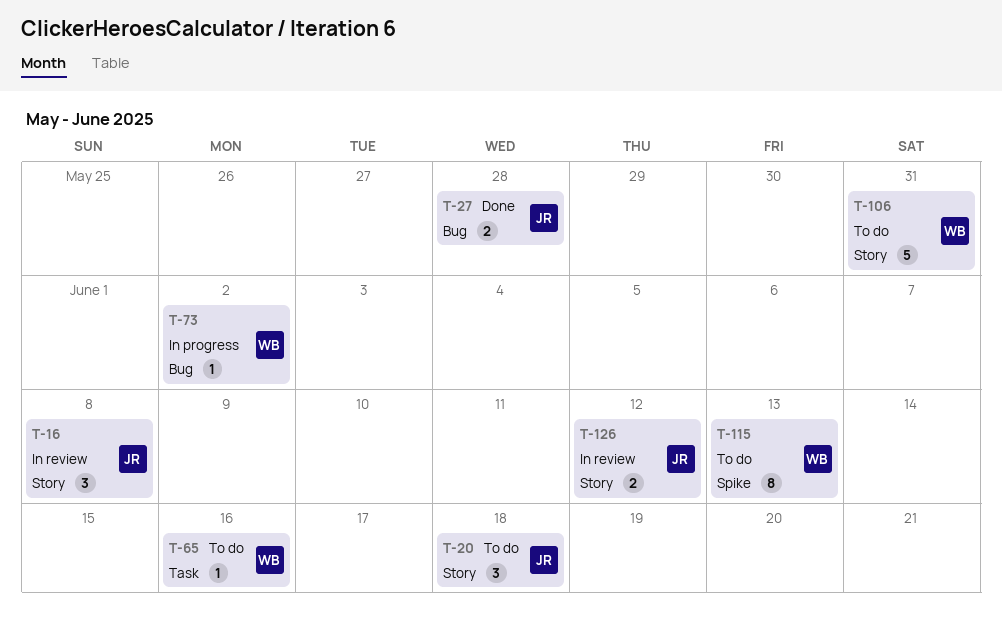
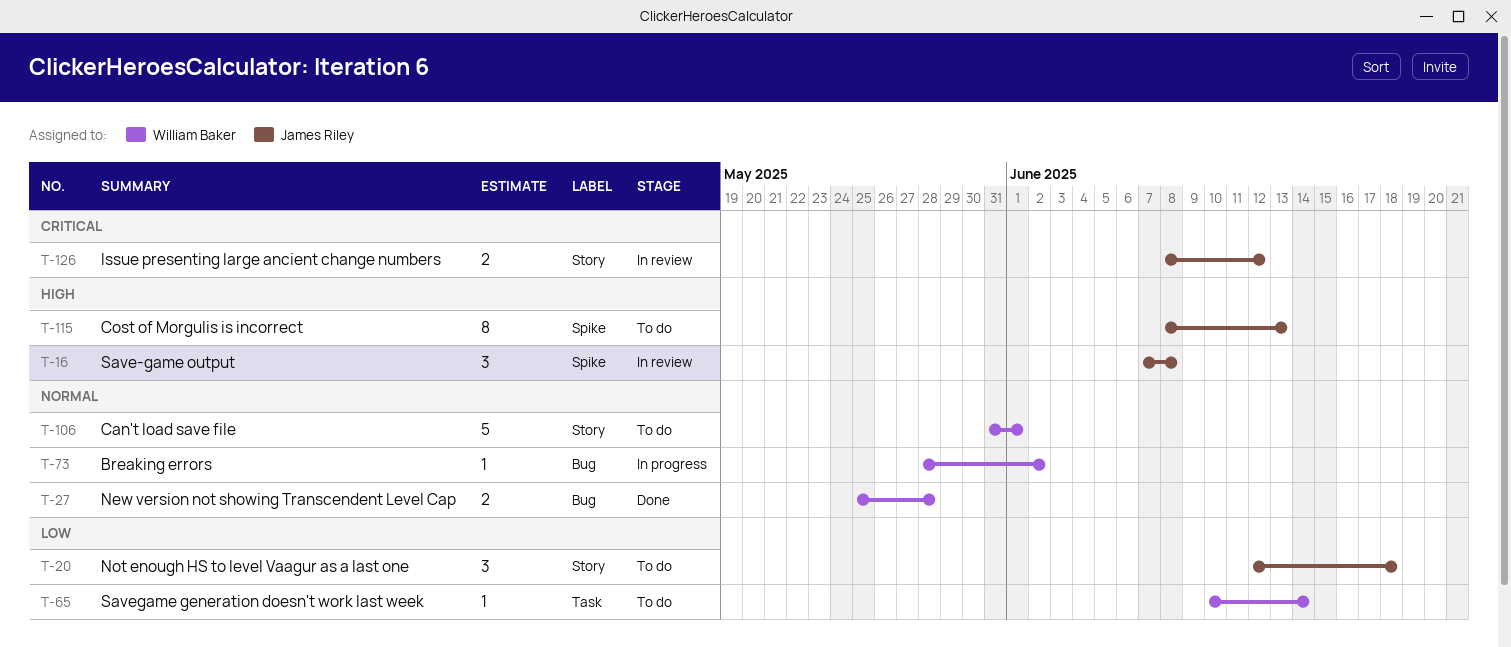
T-16, label: Story -> Spike
T-27, owner: James Riley -> William Baker
T-65, due: Jun 16 -> Jun 14
T-106, due: May 31 -> Jun 1
T-115, owner: William Baker -> James Riley

